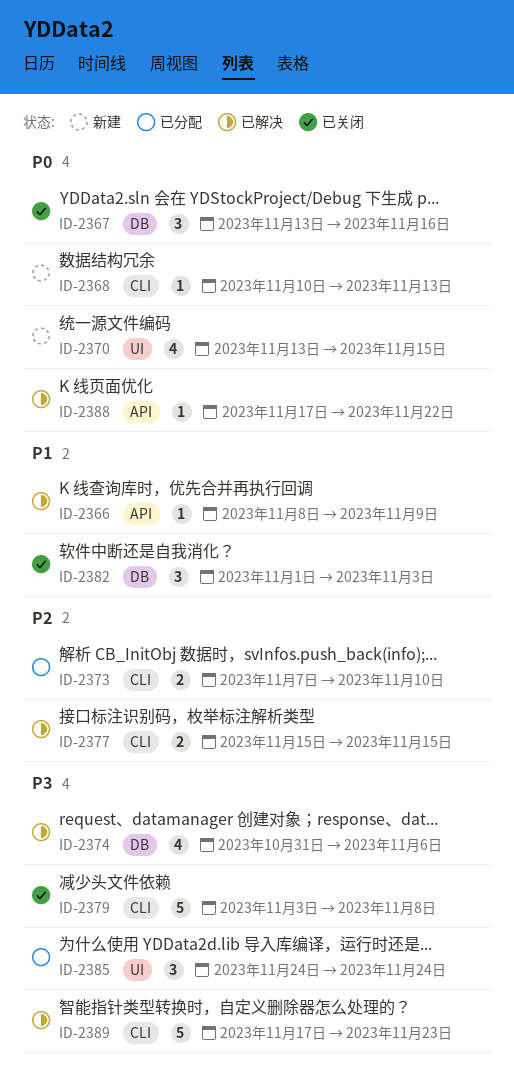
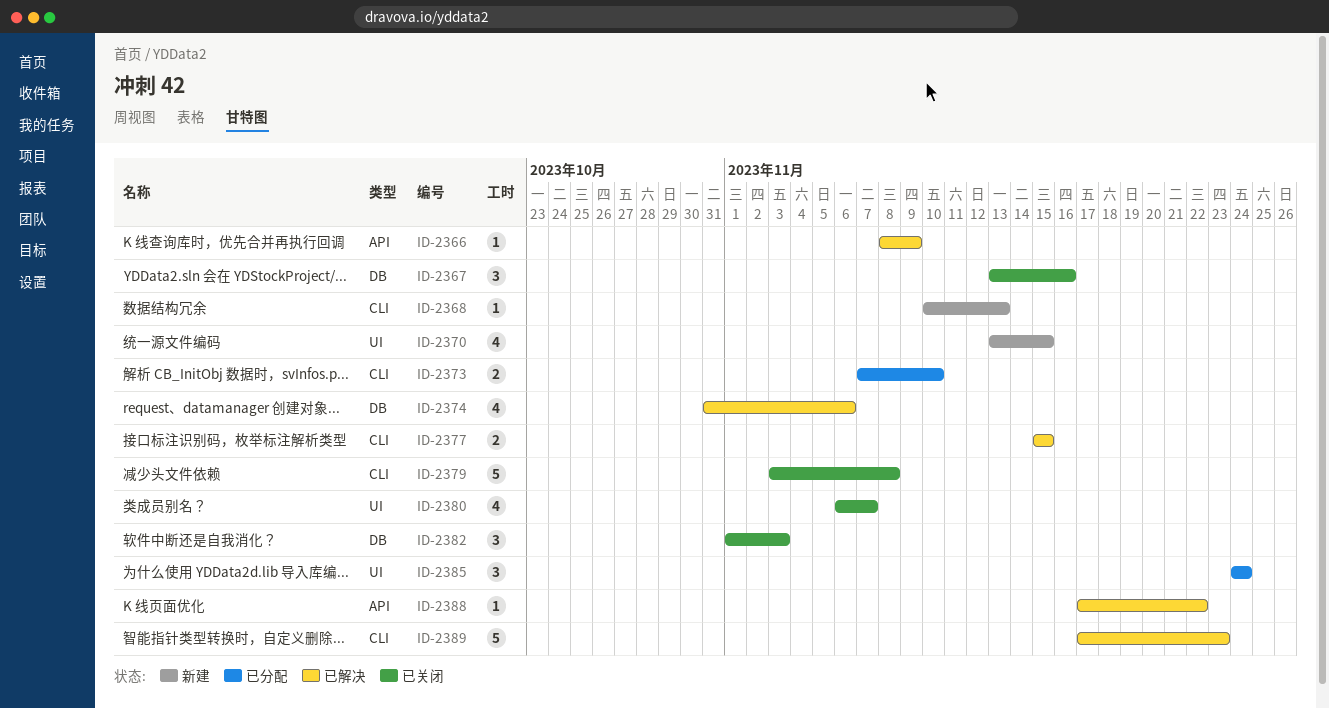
ID-2380: none -> present

